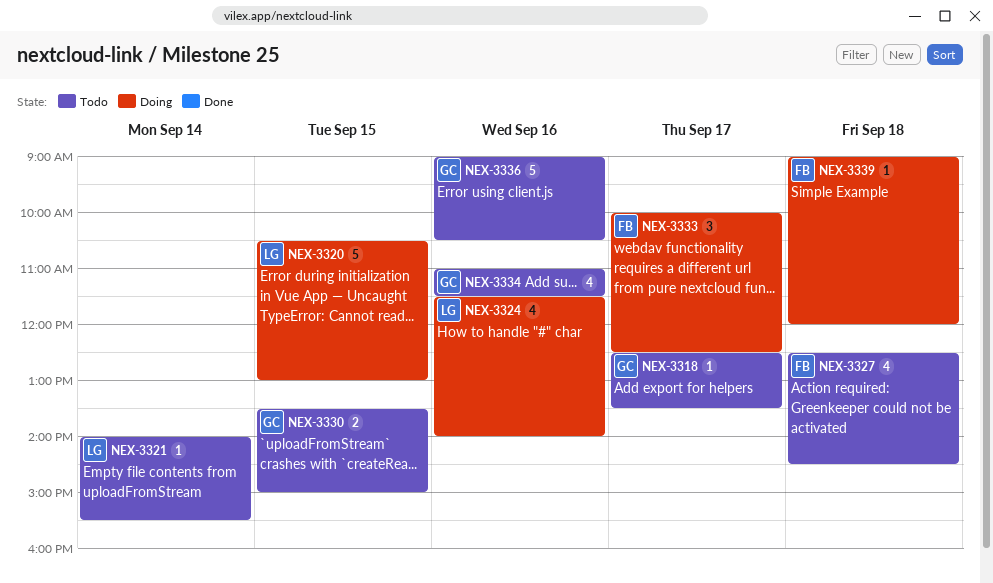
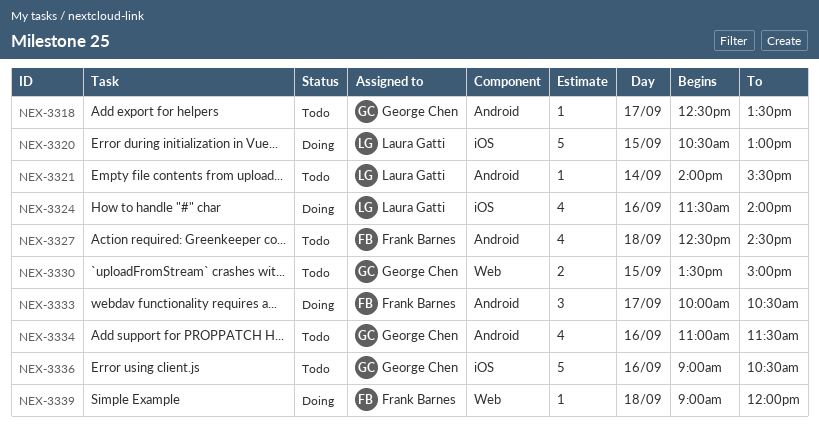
NEX-3333, ends: 12:30 -> 10:30

